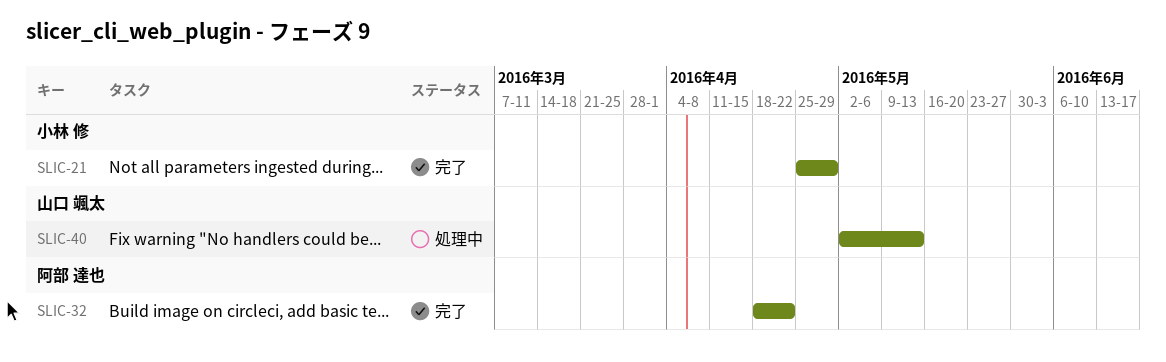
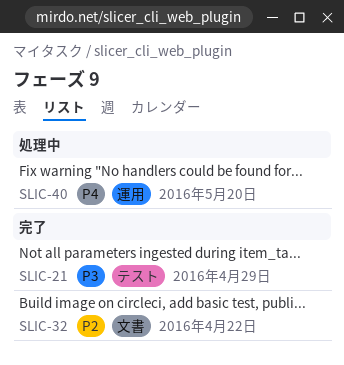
SLIC-40, due: May 13 -> May 20

